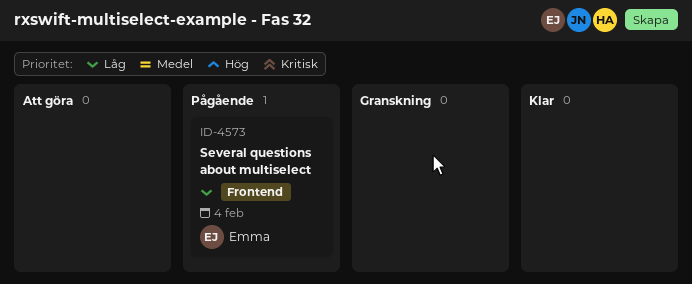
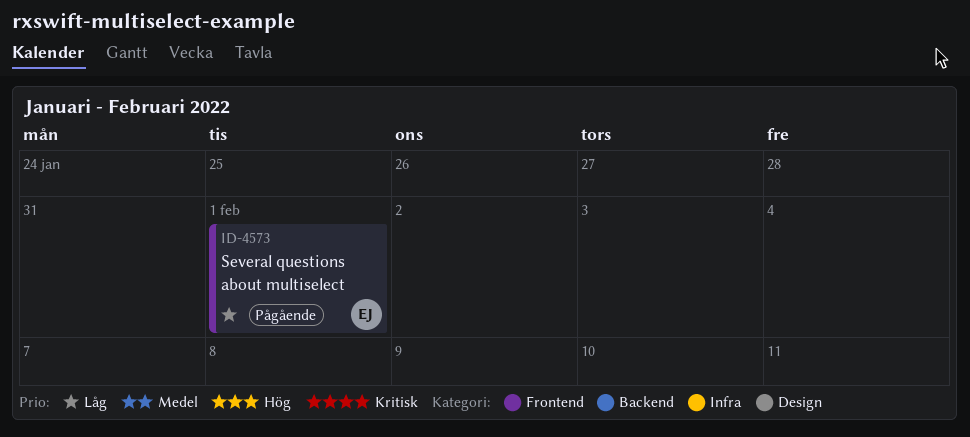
ID-4573, due: Feb 4 -> Feb 1

